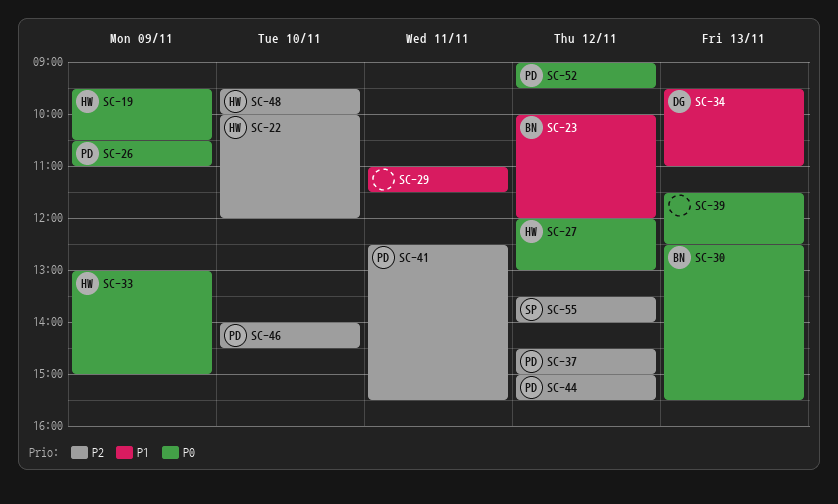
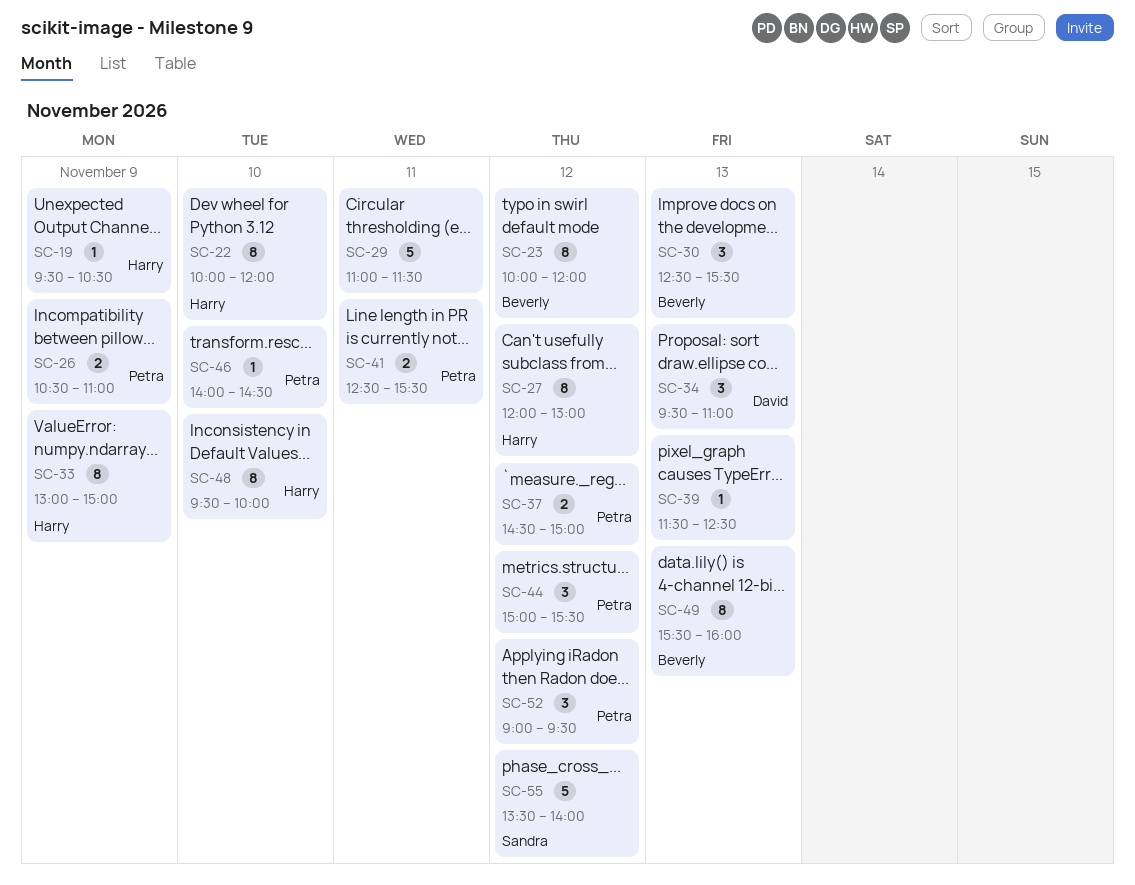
SC-49: none -> present

